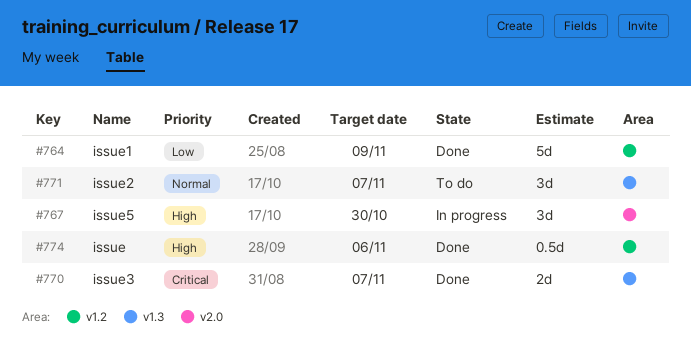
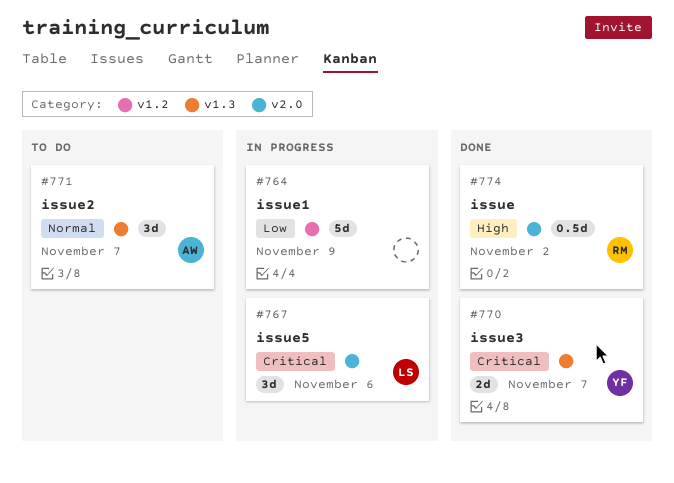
#764, status: Done -> In progress
#767, priority: High -> Critical
#767, due: Oct 30 -> Nov 6
#774, label: v1.2 -> v2.0
#774, due: Nov 6 -> Nov 2

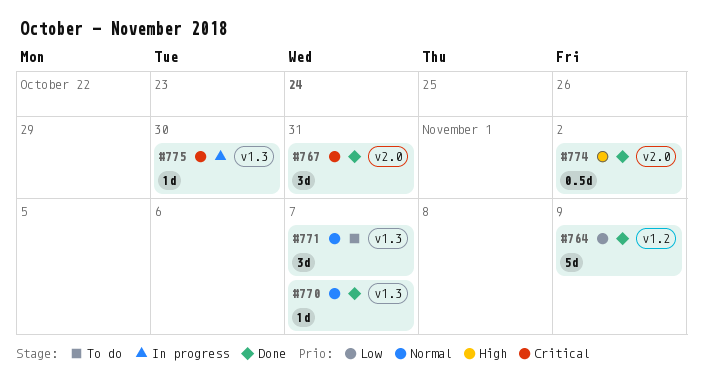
#764, status: In progress -> Done
#767, status: In progress -> Done
#767, due: Nov 6 -> Oct 31
#770, priority: Critical -> Normal
#770, estimate: 2d -> 1d
#775: none -> present

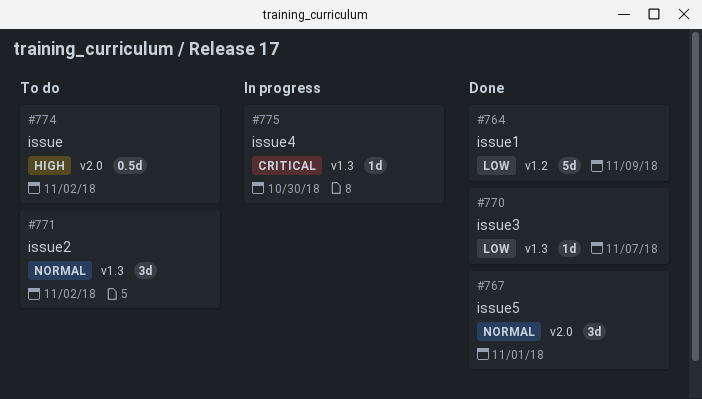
#767, priority: Critical -> Normal
#767, due: Oct 31 -> Nov 1
#770, priority: Normal -> Low
#771, due: Nov 7 -> Nov 2
#774, status: Done -> To do

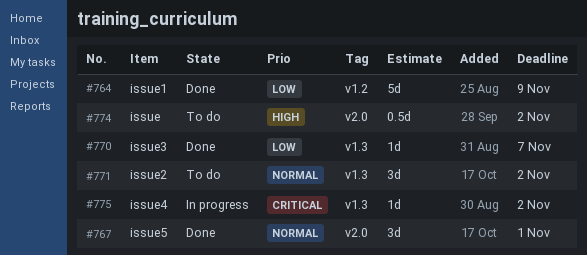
#775, due: Oct 30 -> Nov 2

